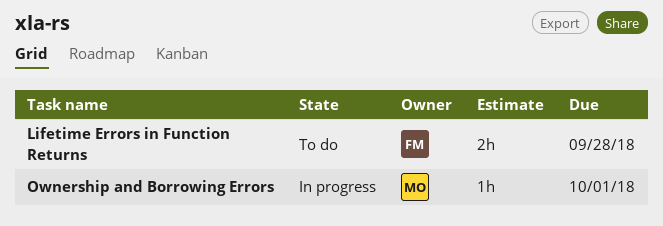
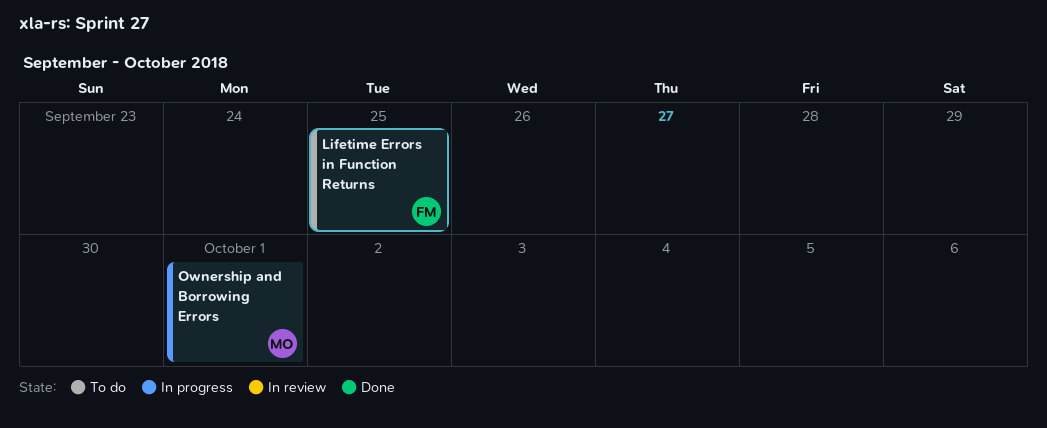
Lifetime Errors in Function Returns, due: Sep 28 -> Sep 25

